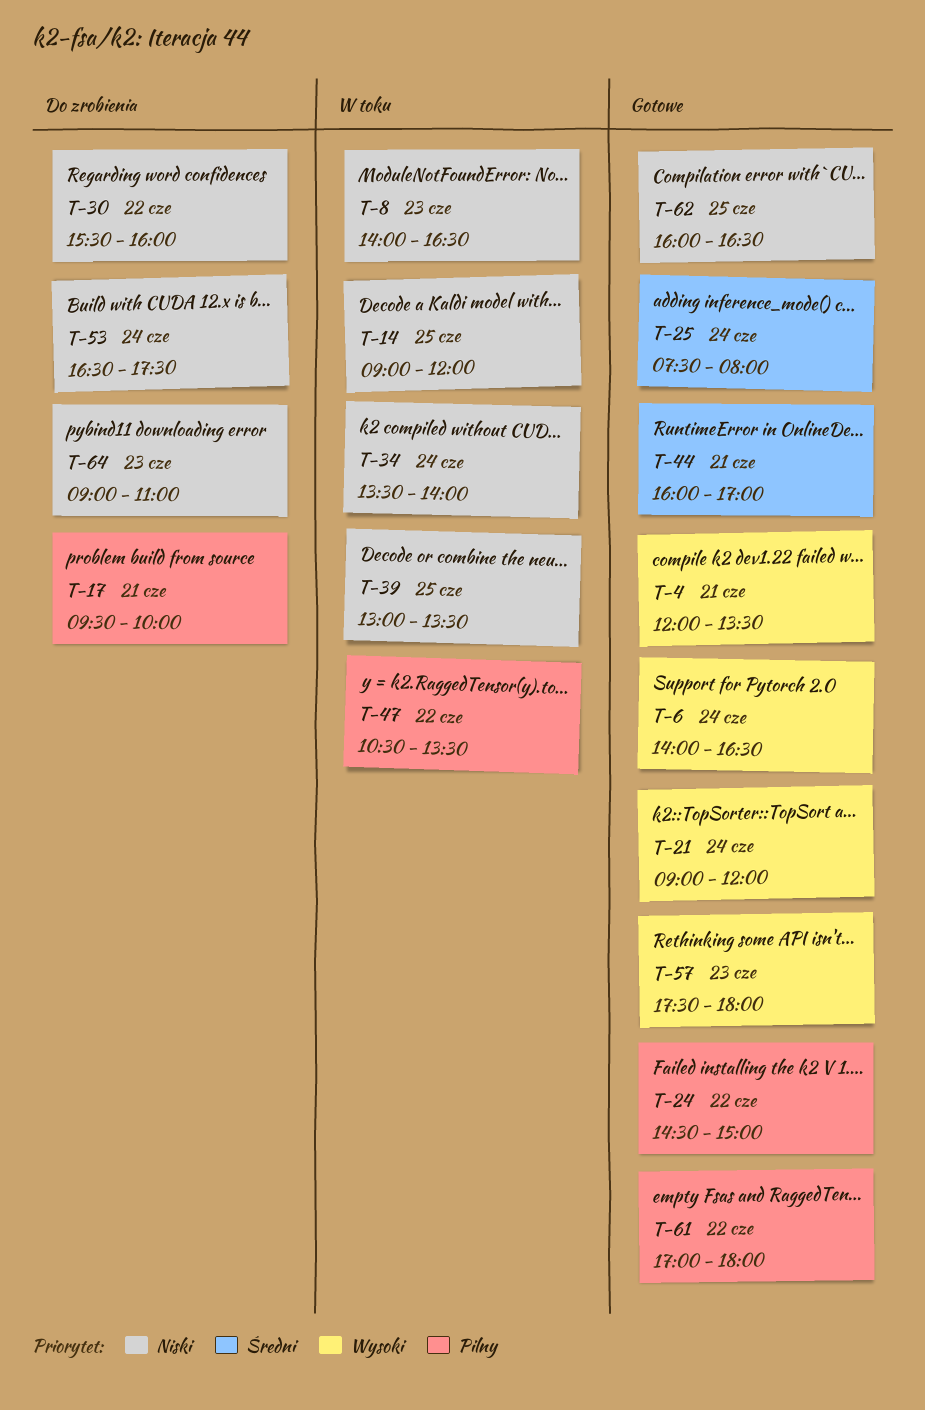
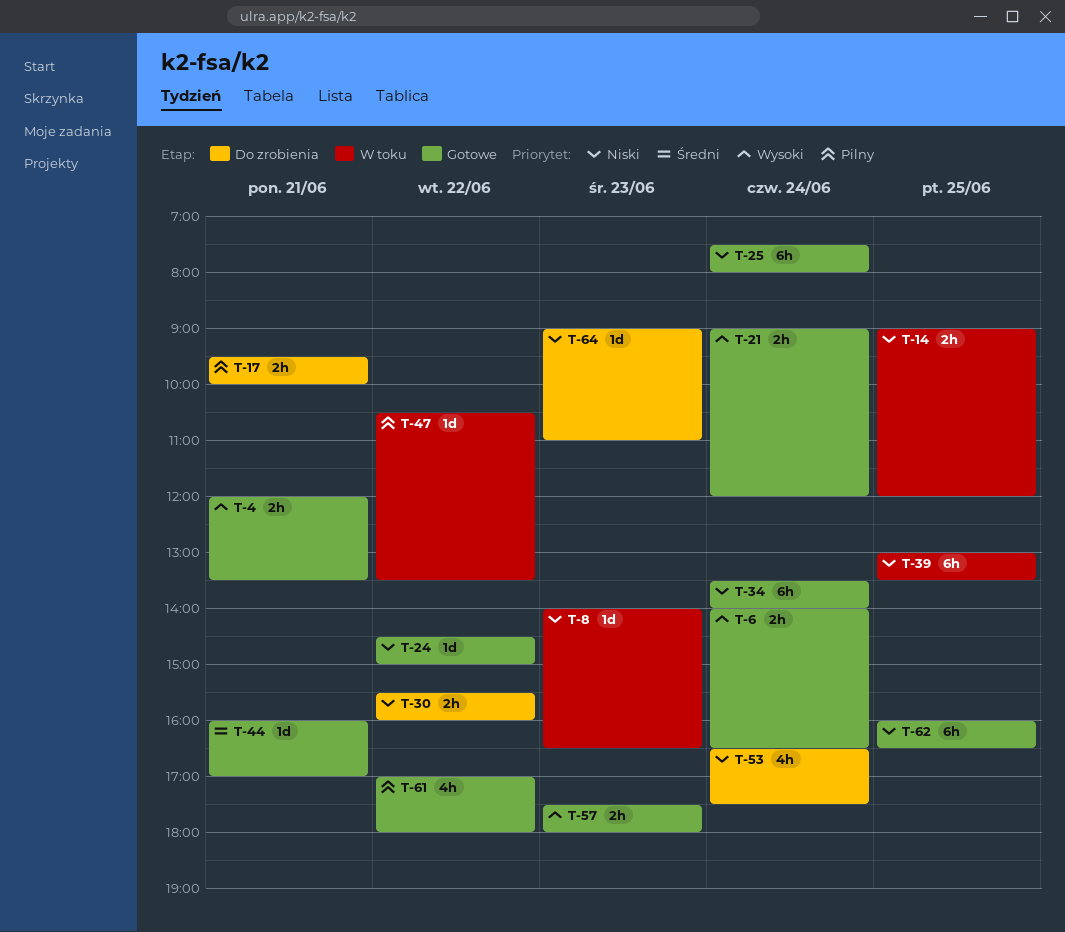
T-24, priority: Pilny -> Niski
T-25, priority: Średni -> Niski
T-34, status: W toku -> Gotowe

